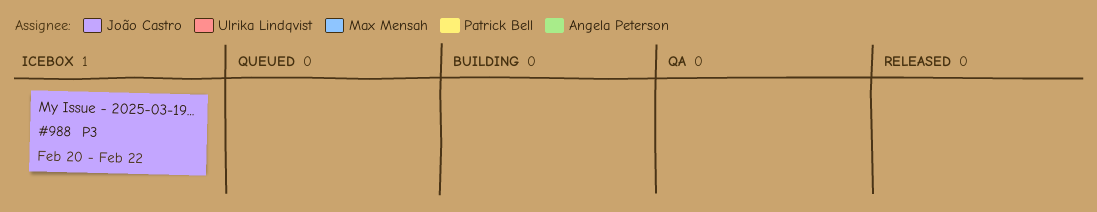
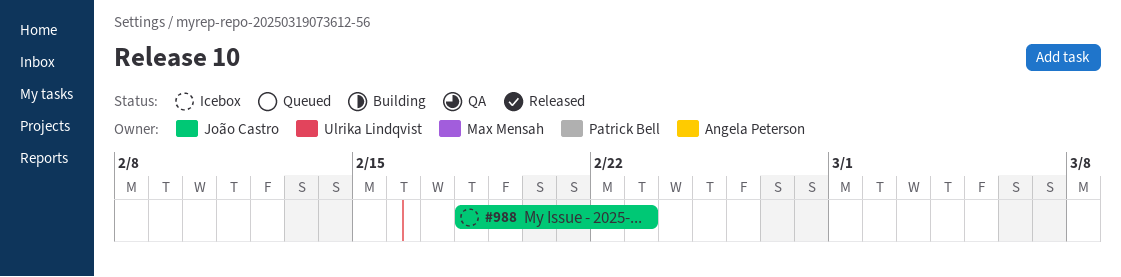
#988, start: Feb 20 -> Feb 18
#988, due: Feb 22 -> Feb 23

